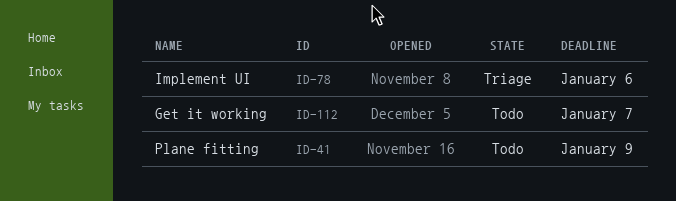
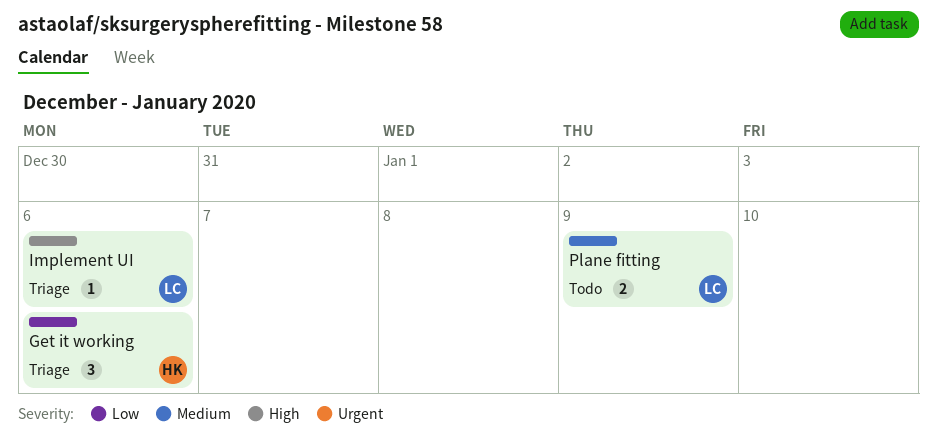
Get it working, status: Todo -> Triage
Get it working, due: Jan 7 -> Jan 6

